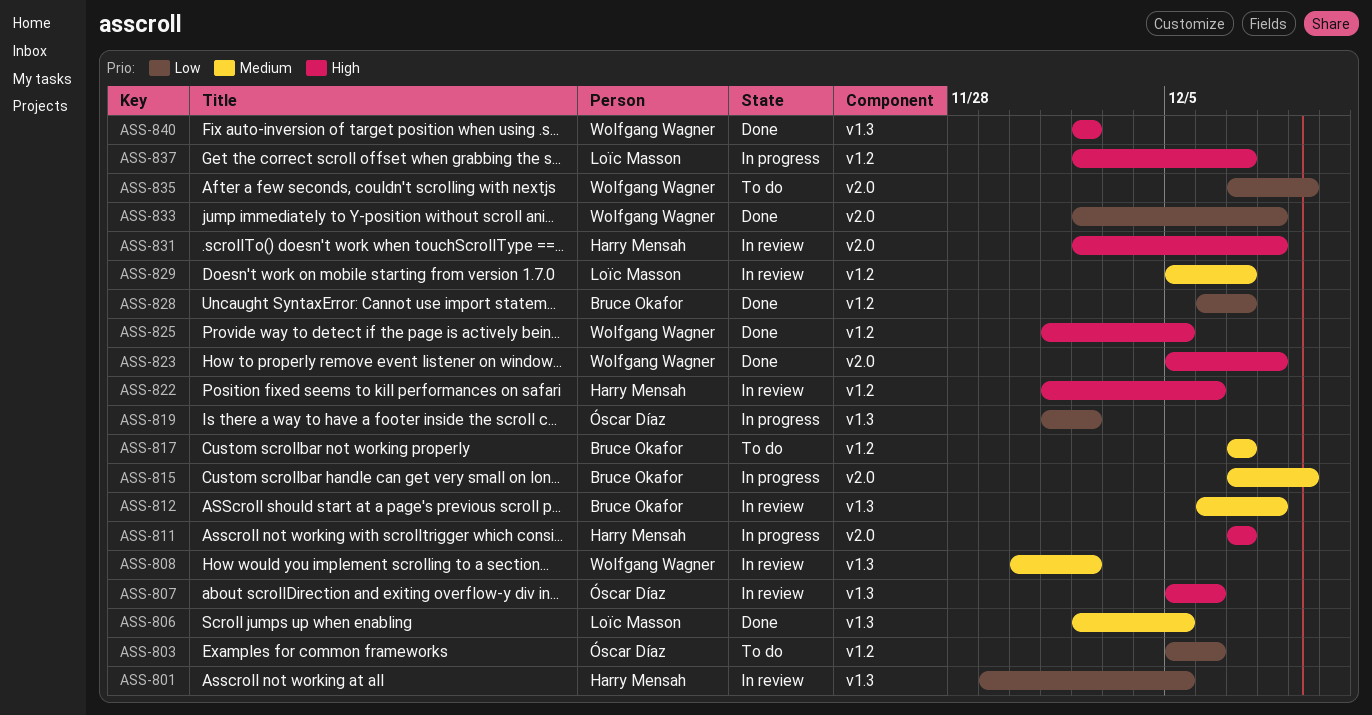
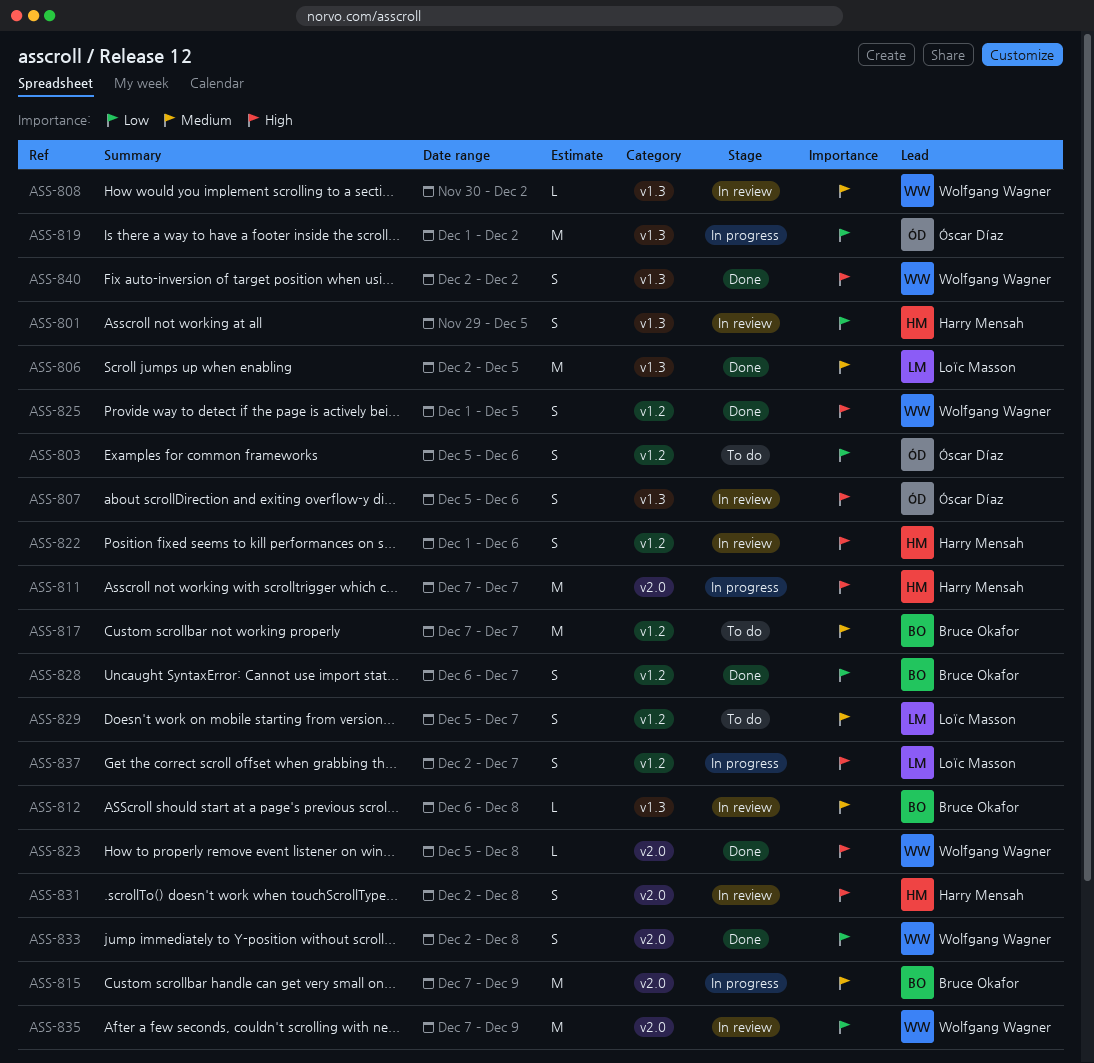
ASS-829, status: In review -> To do
ASS-835, status: To do -> In review

